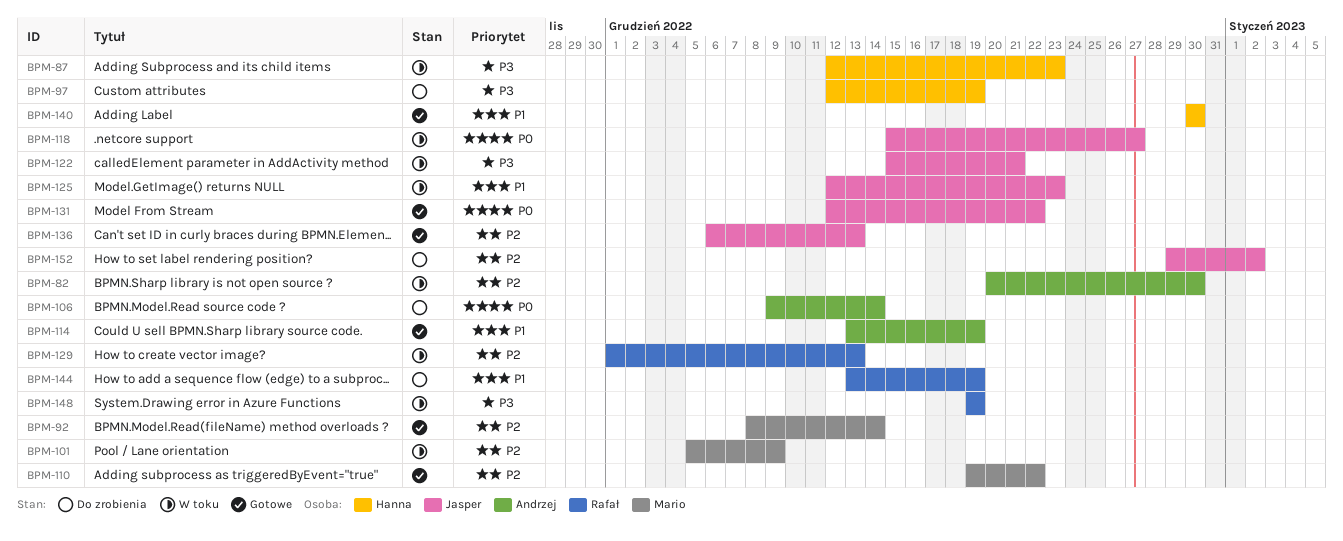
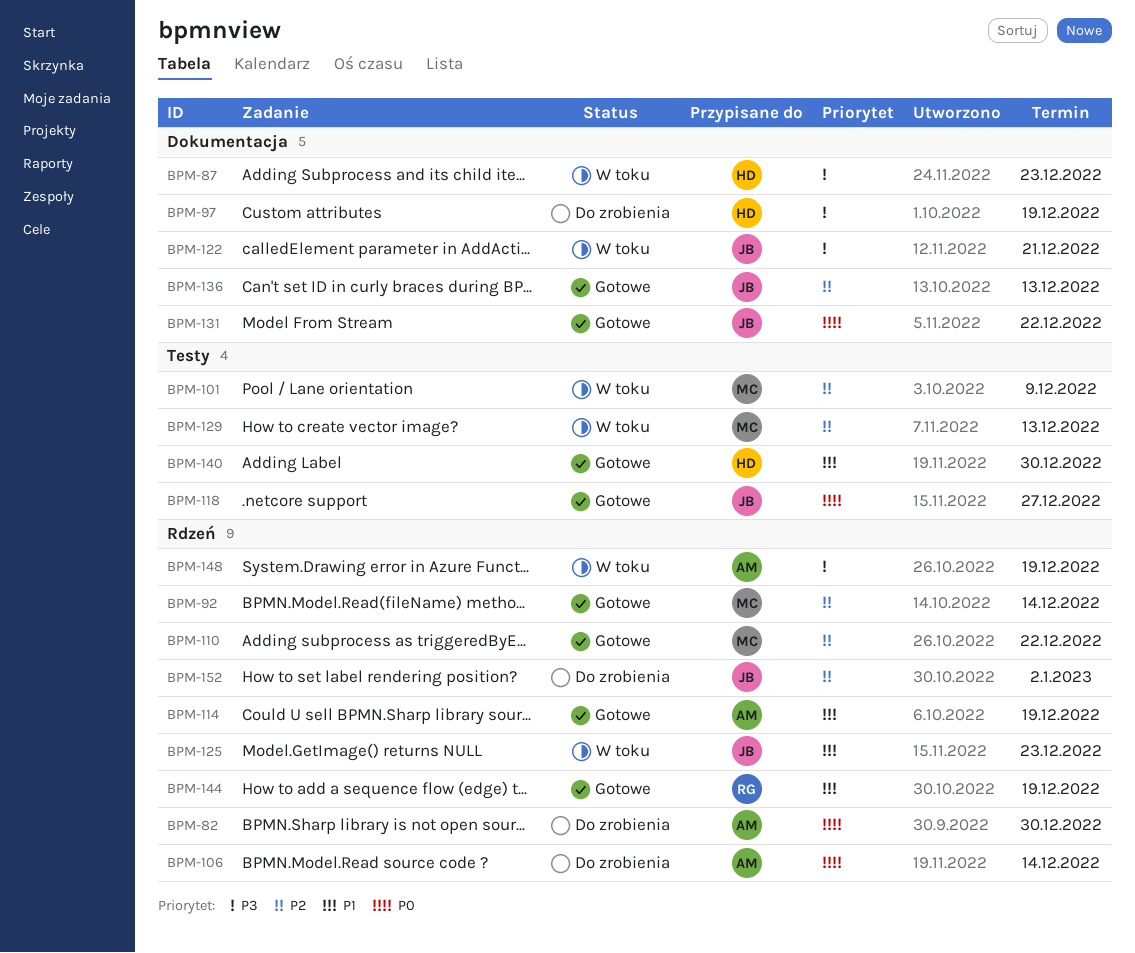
BPM-82, status: W toku -> Do zrobienia
BPM-82, priority: P2 -> P0
BPM-118, status: W toku -> Gotowe
BPM-129, owner: Rafał -> Mario
BPM-144, status: Do zrobienia -> Gotowe
BPM-148, owner: Rafał -> Andrzej

